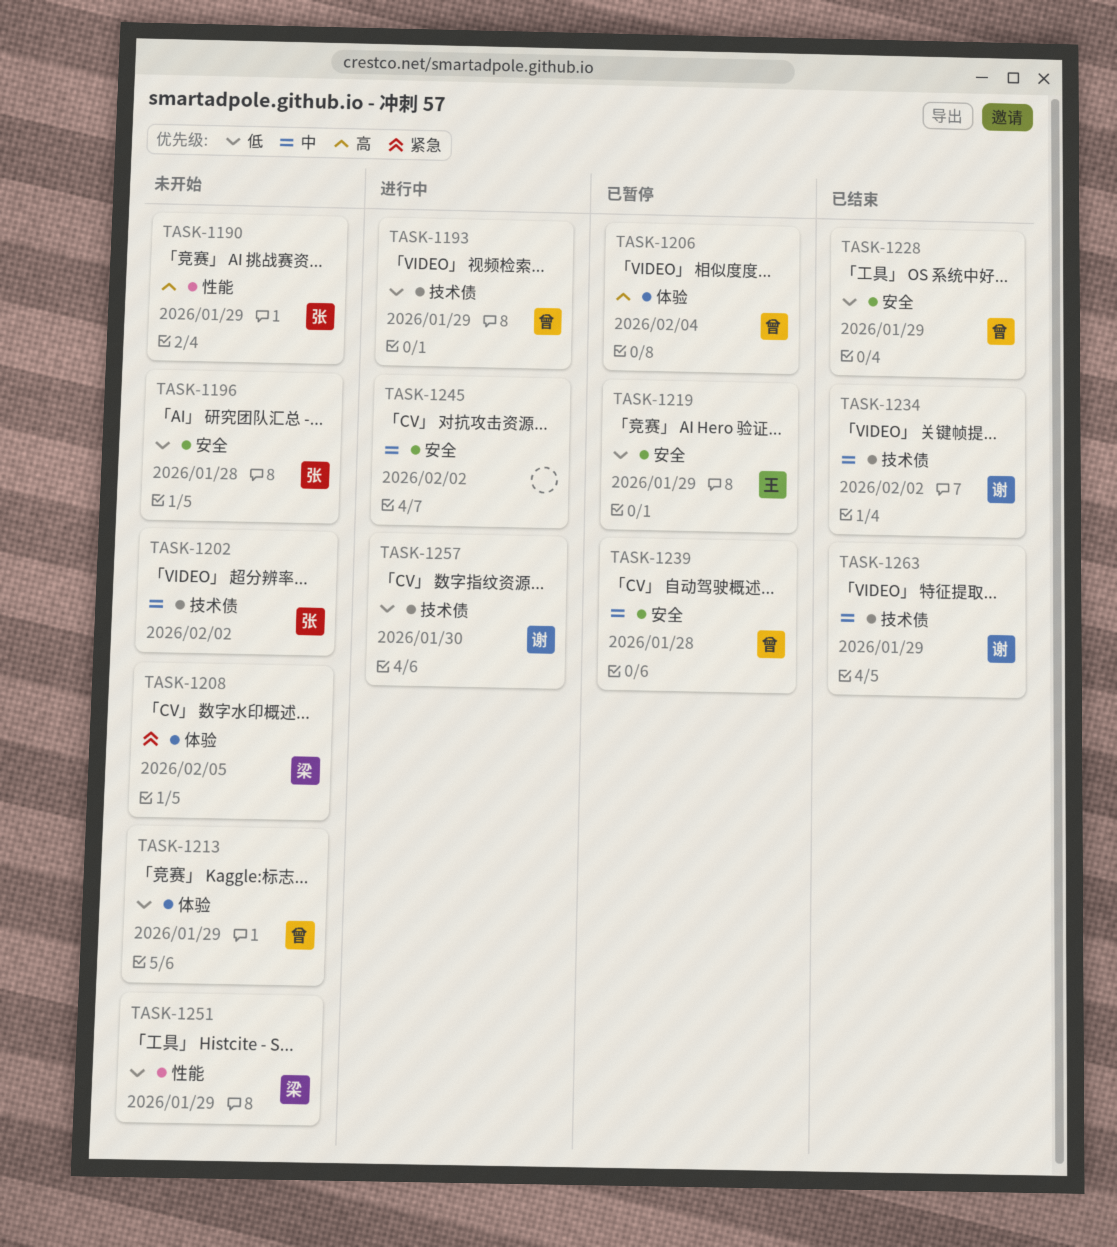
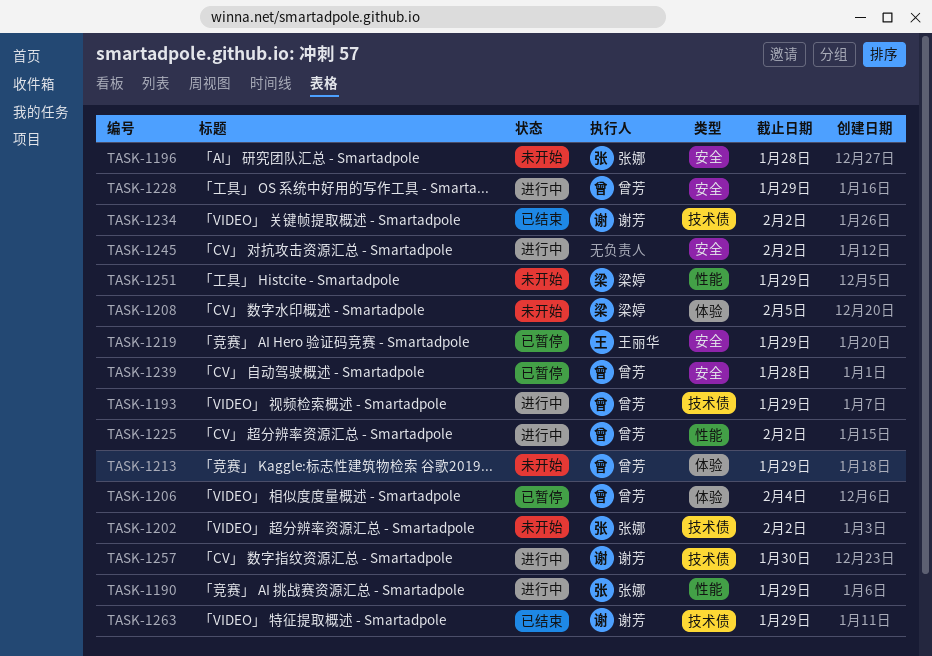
TASK-1190, status: 未开始 -> 进行中
TASK-1225: none -> present
TASK-1228, status: 已结束 -> 进行中

